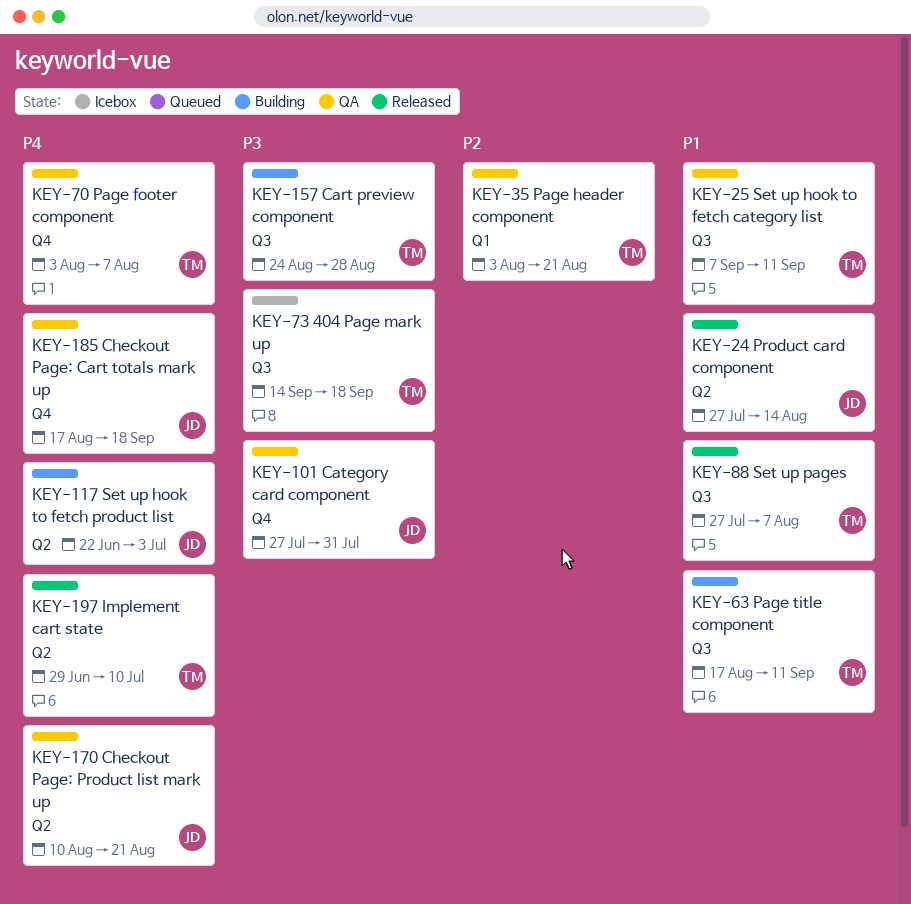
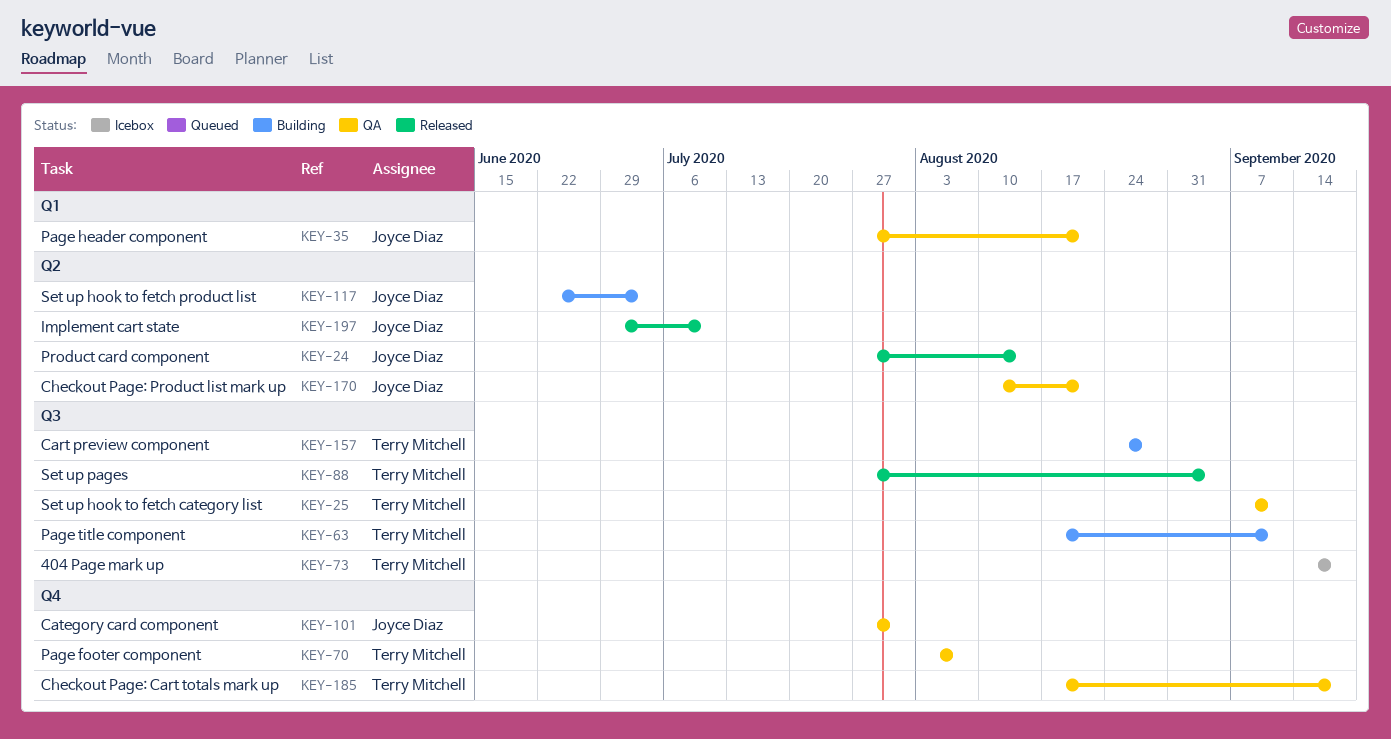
KEY-35, owner: Terry Mitchell -> Joyce Diaz
KEY-35, start: Aug 3 -> Jul 27
KEY-88, due: Aug 7 -> Sep 4
KEY-185, owner: Joyce Diaz -> Terry Mitchell
KEY-197, owner: Terry Mitchell -> Joyce Diaz

